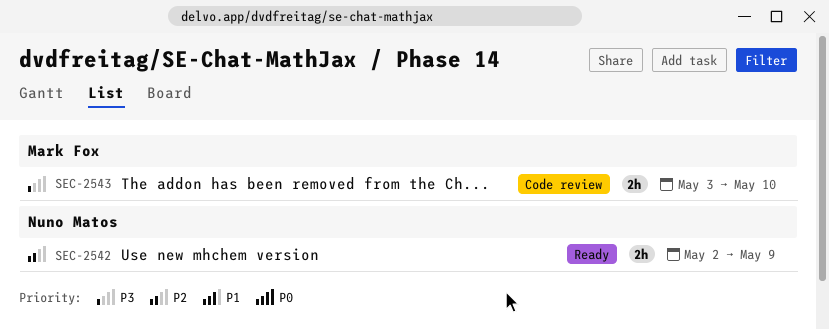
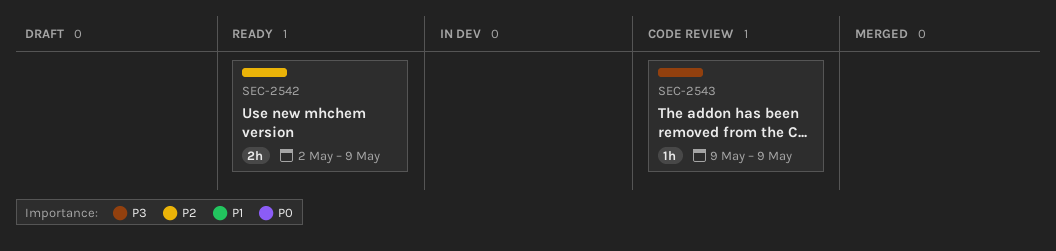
SEC-2543, estimate: 2h -> 1h
SEC-2543, start: May 3 -> May 9
SEC-2543, due: May 10 -> May 9

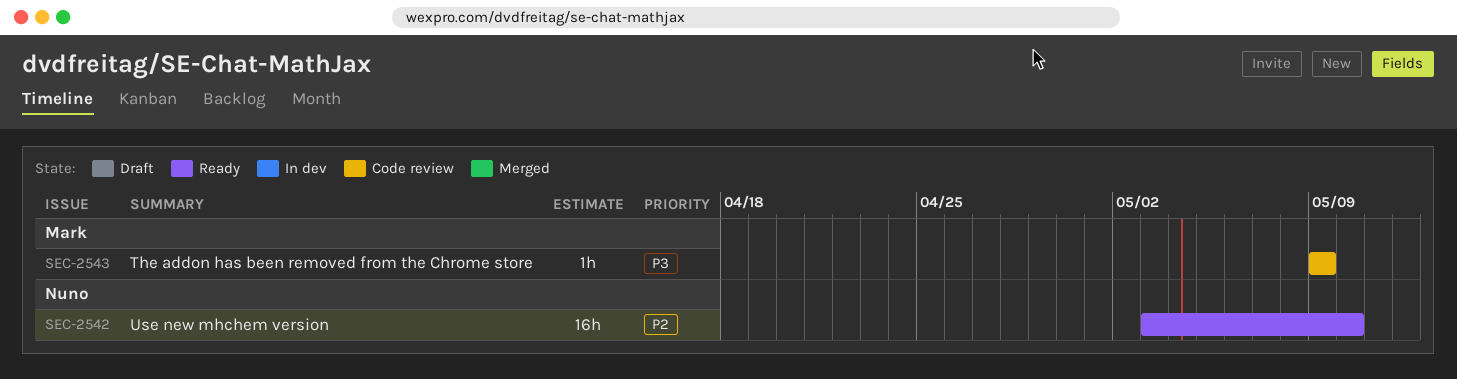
SEC-2542, estimate: 2h -> 16h
SEC-2542, start: May 2 -> May 3
SEC-2542, due: May 9 -> May 10

